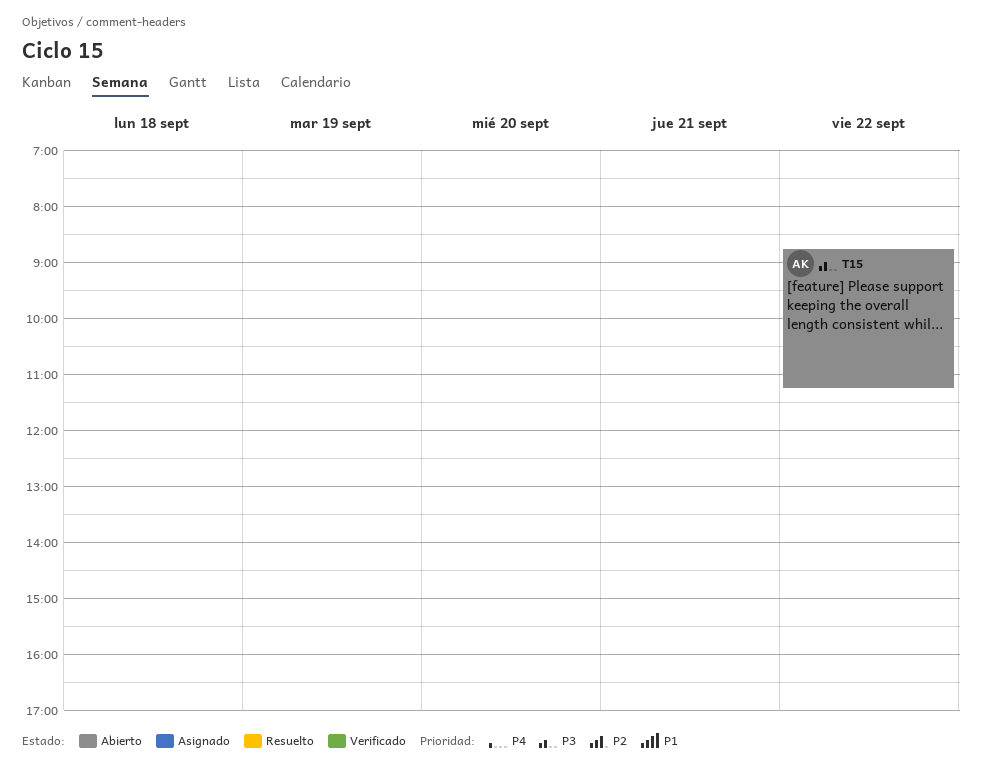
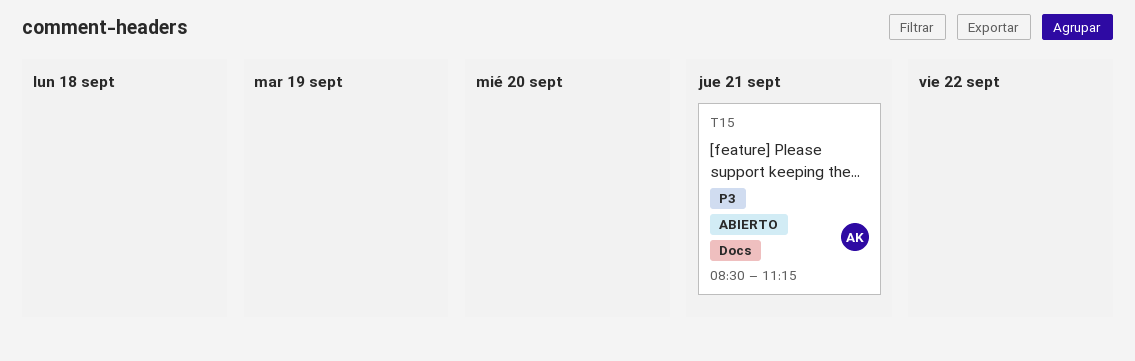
T15, day: Sep 22 -> Sep 21
T15, begins: 08:45 -> 08:30

